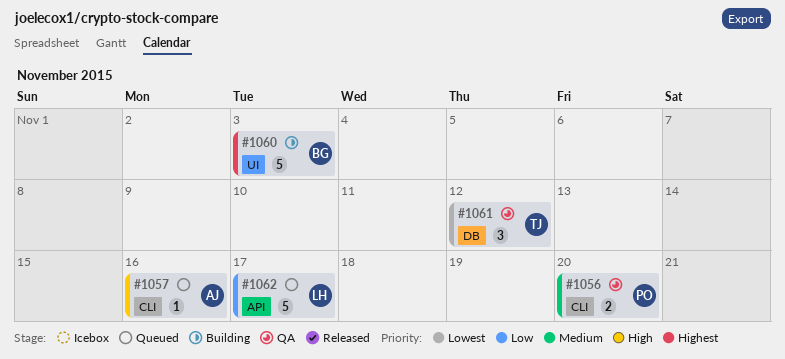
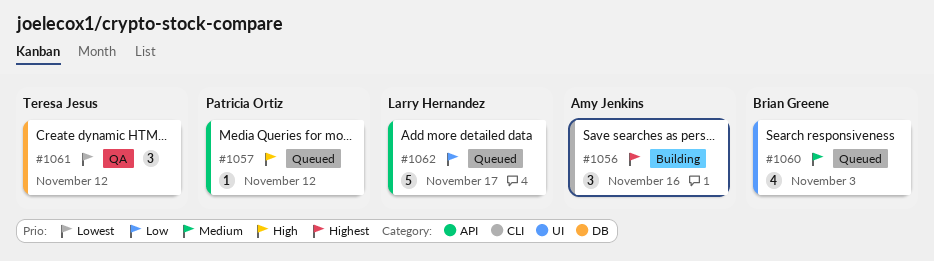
#1056, status: QA -> Building
#1056, owner: Patricia Ortiz -> Amy Jenkins
#1056, priority: Medium -> Highest
#1056, estimate: 2 -> 3
#1056, due: Nov 20 -> Nov 16
#1057, owner: Amy Jenkins -> Patricia Ortiz
#1057, label: CLI -> API
#1057, due: Nov 16 -> Nov 12
#1060, status: Building -> Queued
#1060, priority: Highest -> Medium
#1060, estimate: 5 -> 4

